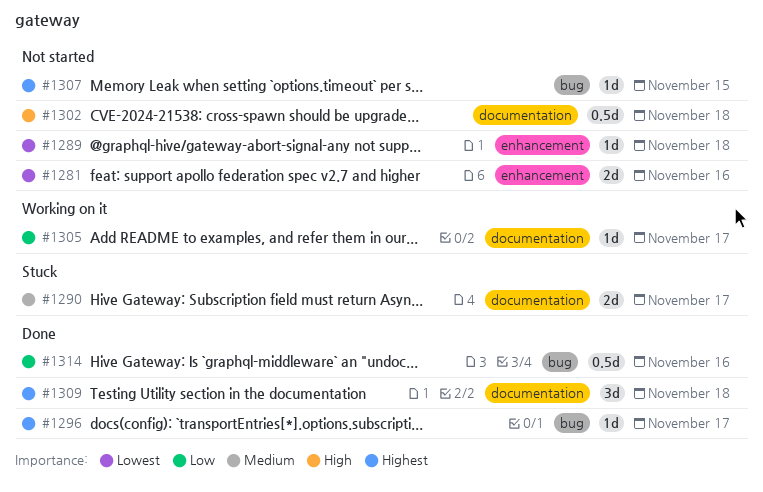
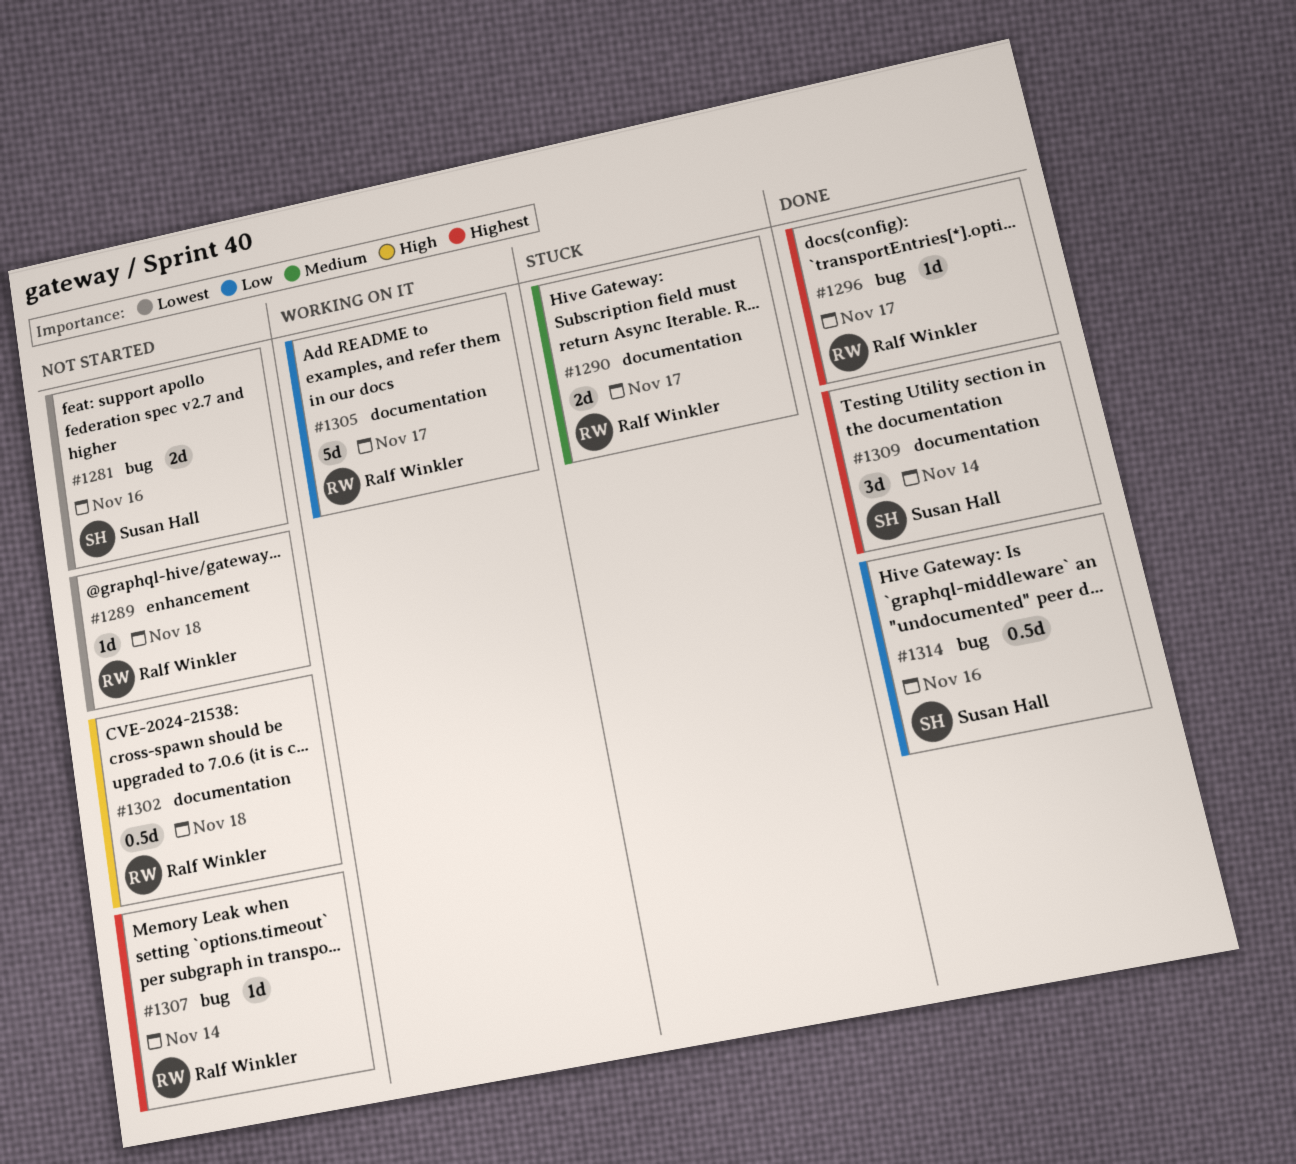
#1281, label: enhancement -> bug
#1305, estimate: 1d -> 5d
#1307, due: Nov 15 -> Nov 14
#1309, due: Nov 18 -> Nov 14

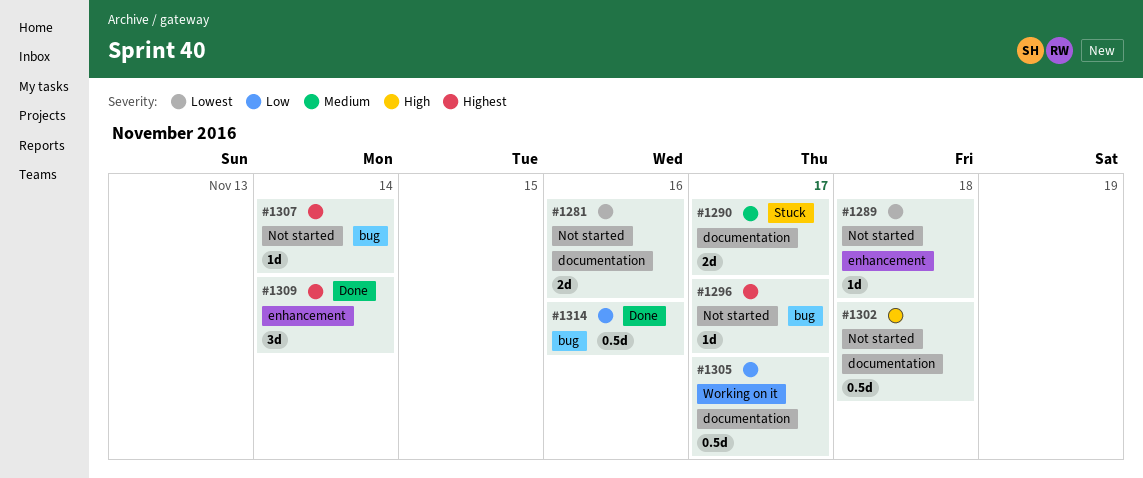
#1281, label: bug -> documentation
#1296, status: Done -> Not started
#1305, estimate: 5d -> 0.5d
#1309, label: documentation -> enhancement

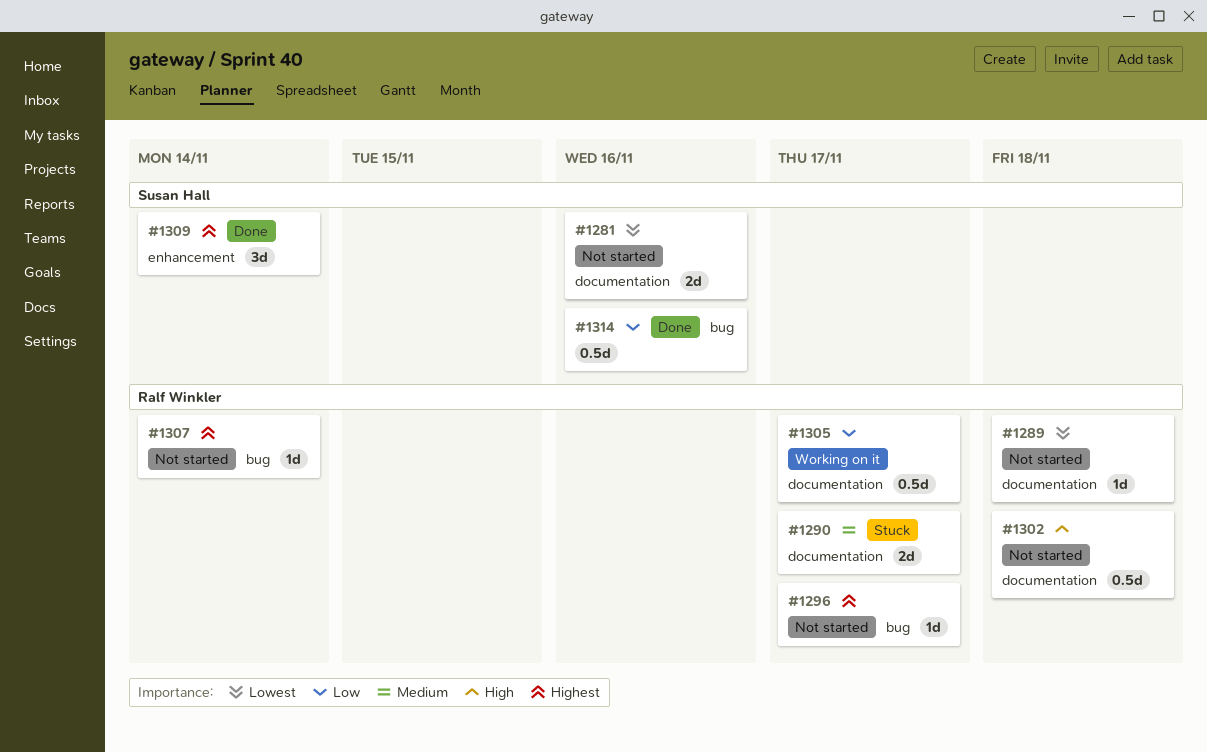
#1289, label: enhancement -> documentation

